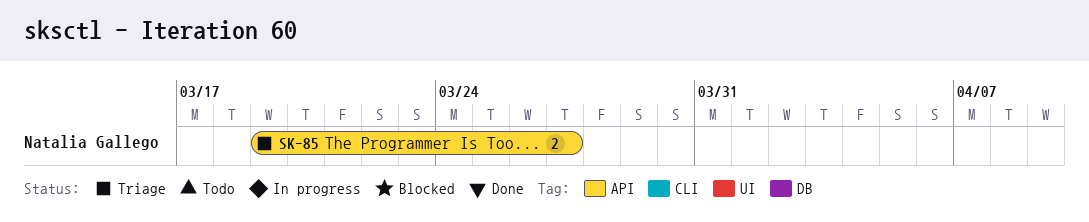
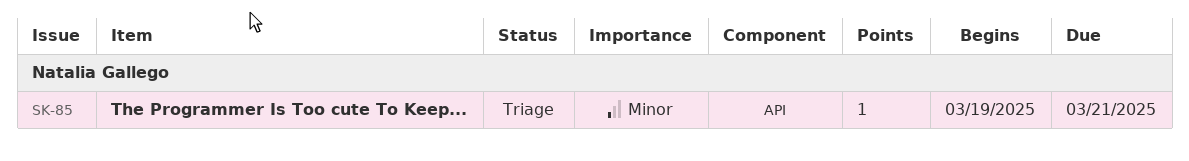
SK-85, estimate: 2 -> 1
SK-85, due: Mar 27 -> Mar 21

